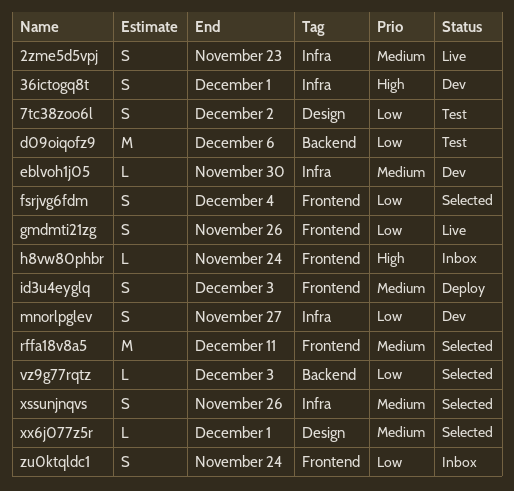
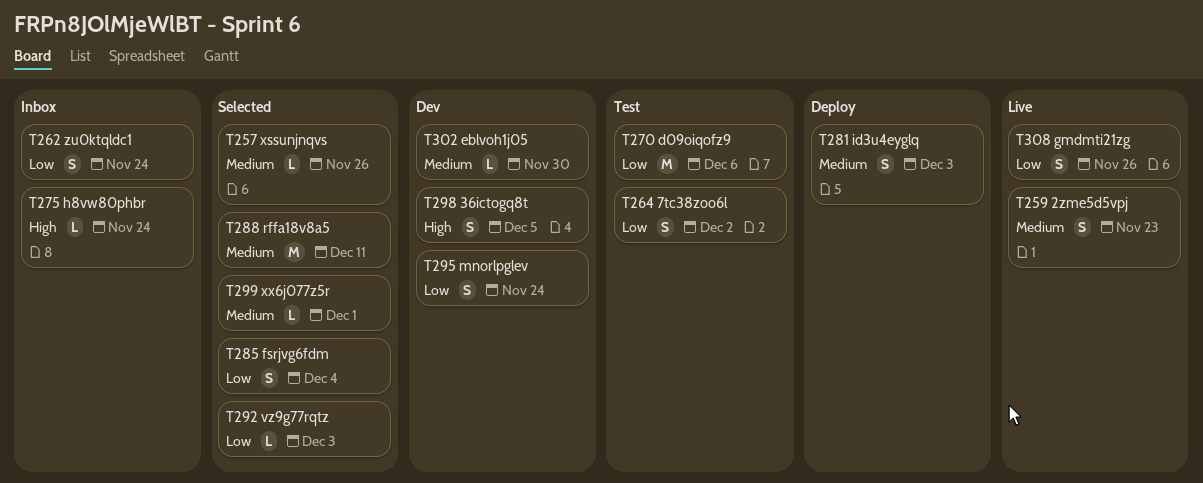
36ictogq8t, due: Dec 1 -> Dec 5
mnorlpglev, due: Nov 27 -> Nov 24
xssunjnqvs, estimate: S -> L

